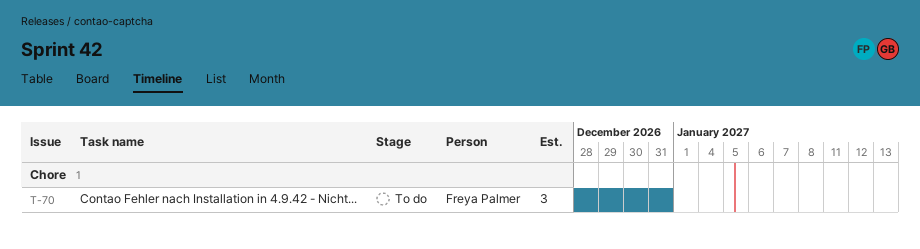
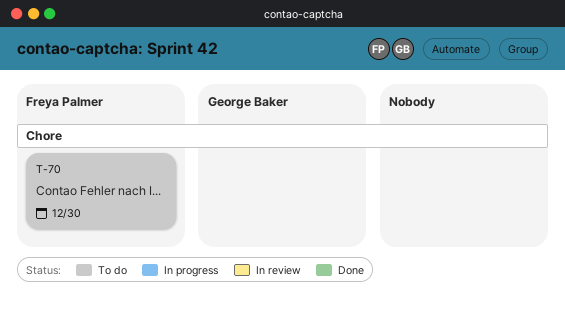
T-70, due: Dec 31 -> Dec 30

